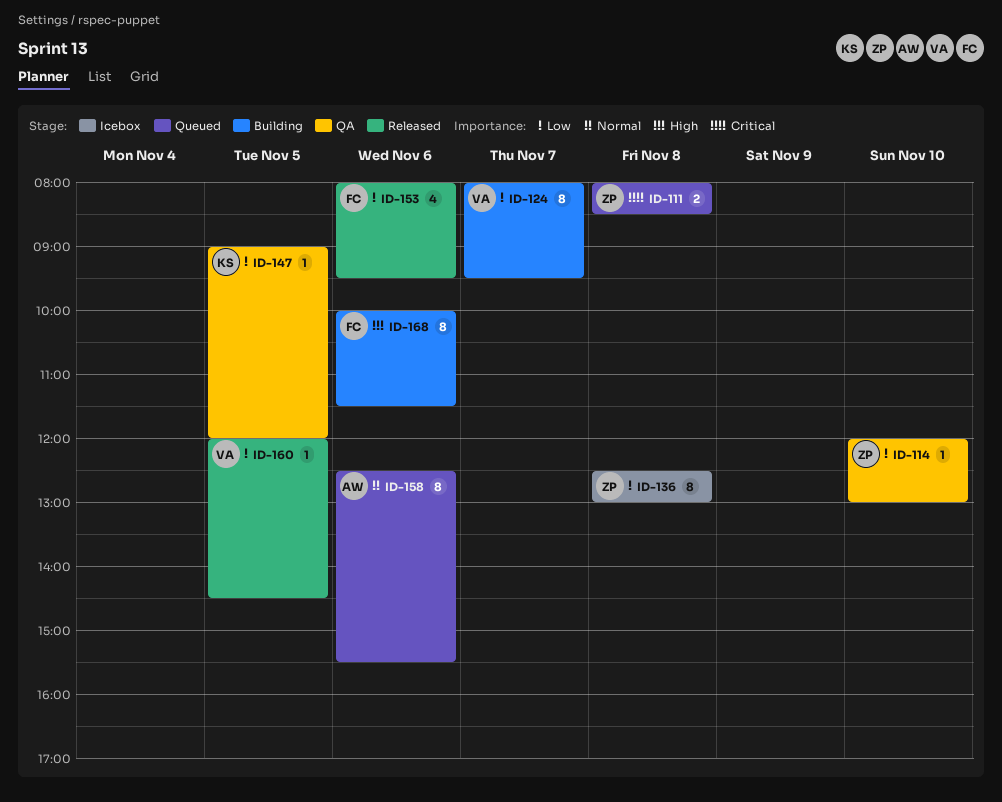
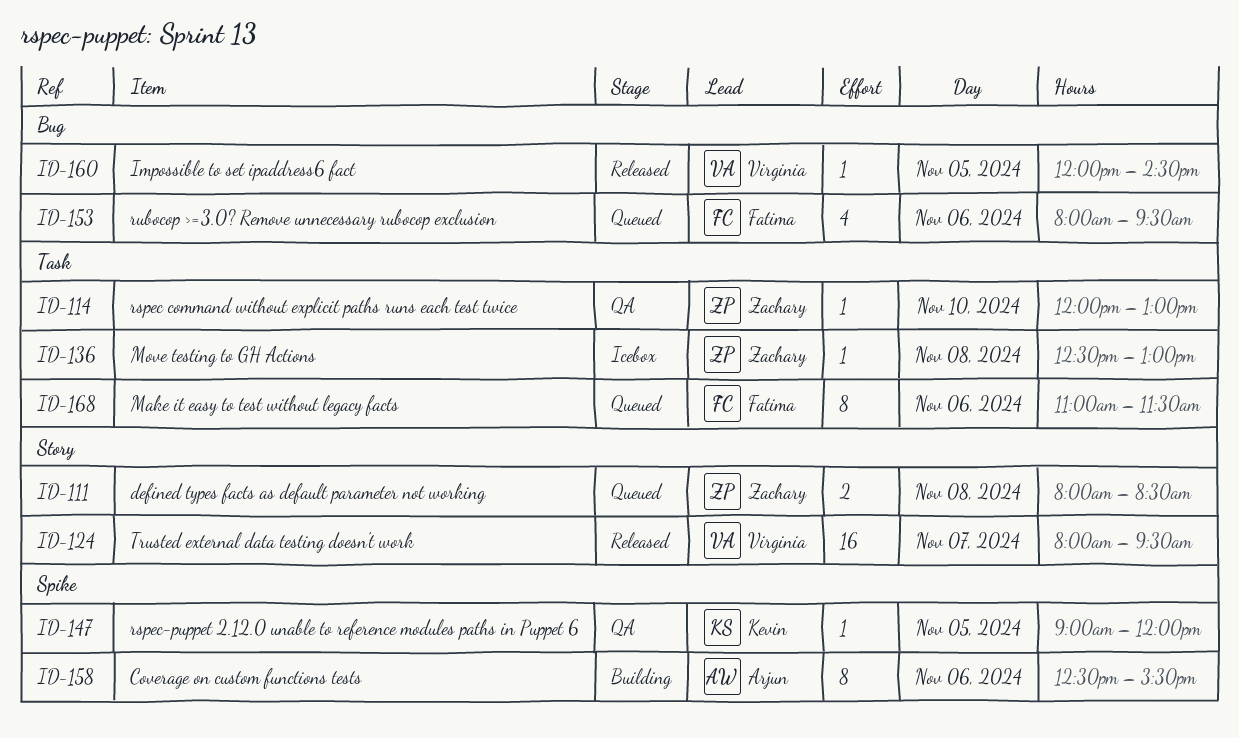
ID-124, status: Building -> Released
ID-124, estimate: 8 -> 16
ID-136, estimate: 8 -> 1
ID-153, status: Released -> Queued
ID-158, status: Queued -> Building
ID-168, status: Building -> Queued
ID-168, begins: 10:00 -> 11:00

